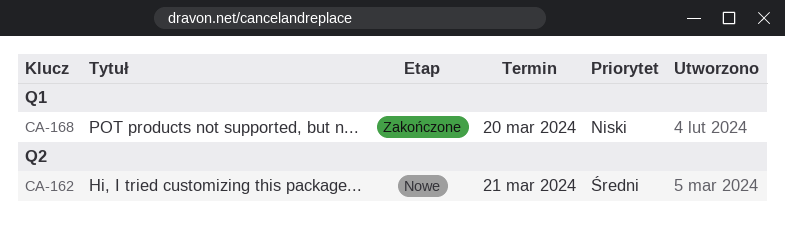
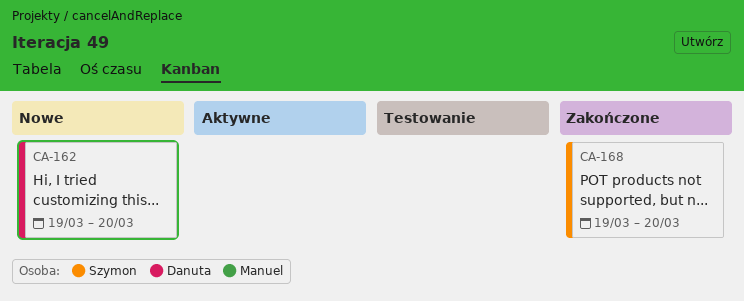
CA-162, due: Mar 21 -> Mar 20

